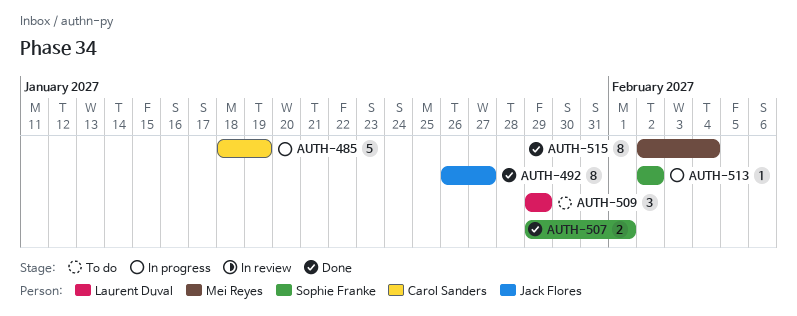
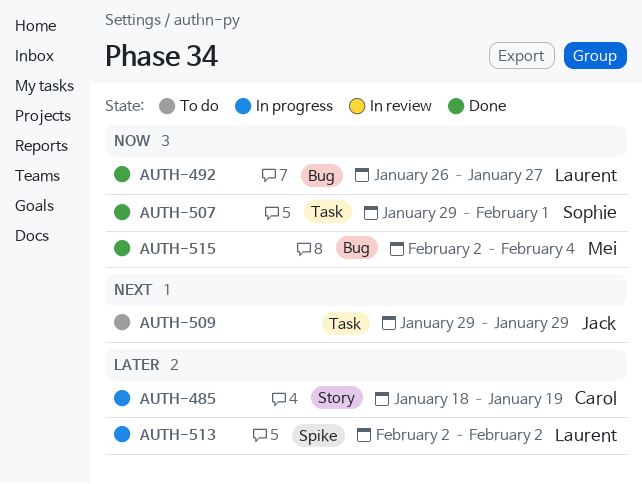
AUTH-492, owner: Jack Flores -> Laurent Duval
AUTH-509, owner: Laurent Duval -> Jack Flores
AUTH-513, owner: Sophie Franke -> Laurent Duval

